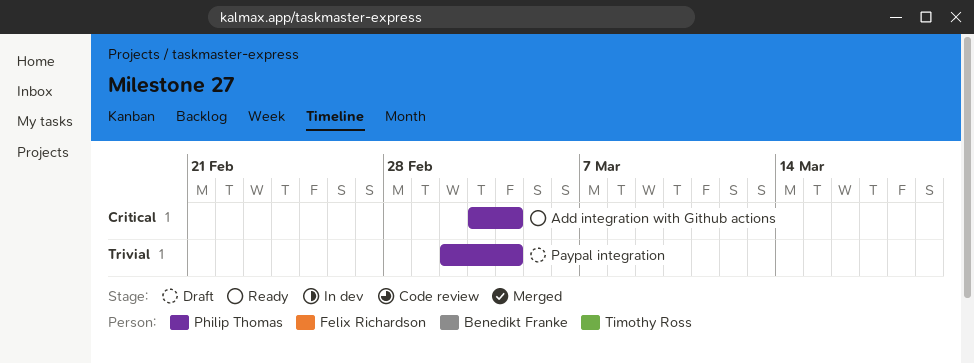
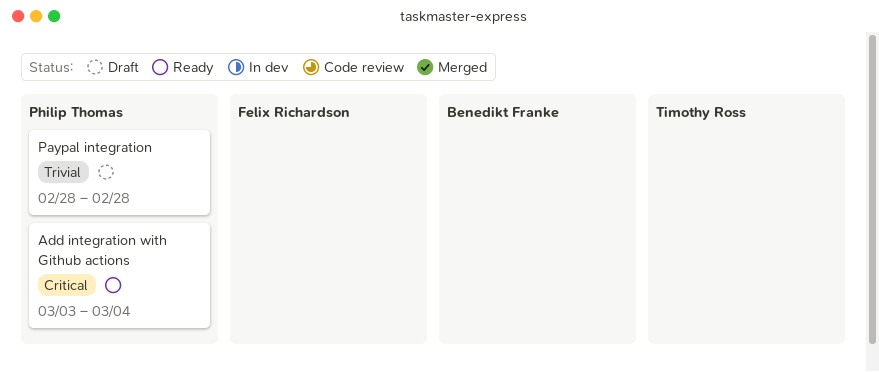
Paypal integration, start: Mar 2 -> Feb 28
Paypal integration, due: Mar 4 -> Feb 28

